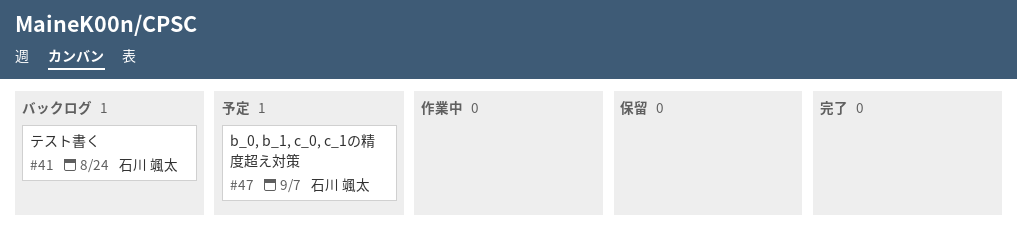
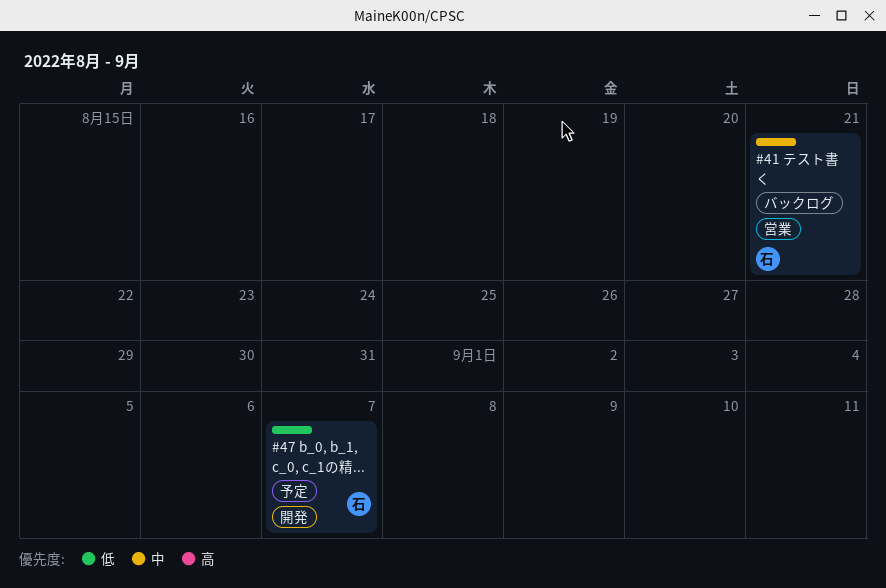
#41, due: Aug 24 -> Aug 21

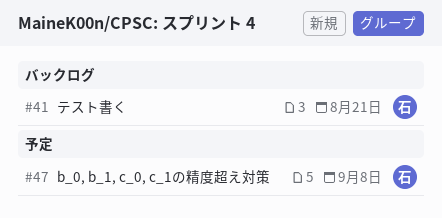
#47, due: Sep 7 -> Sep 8

